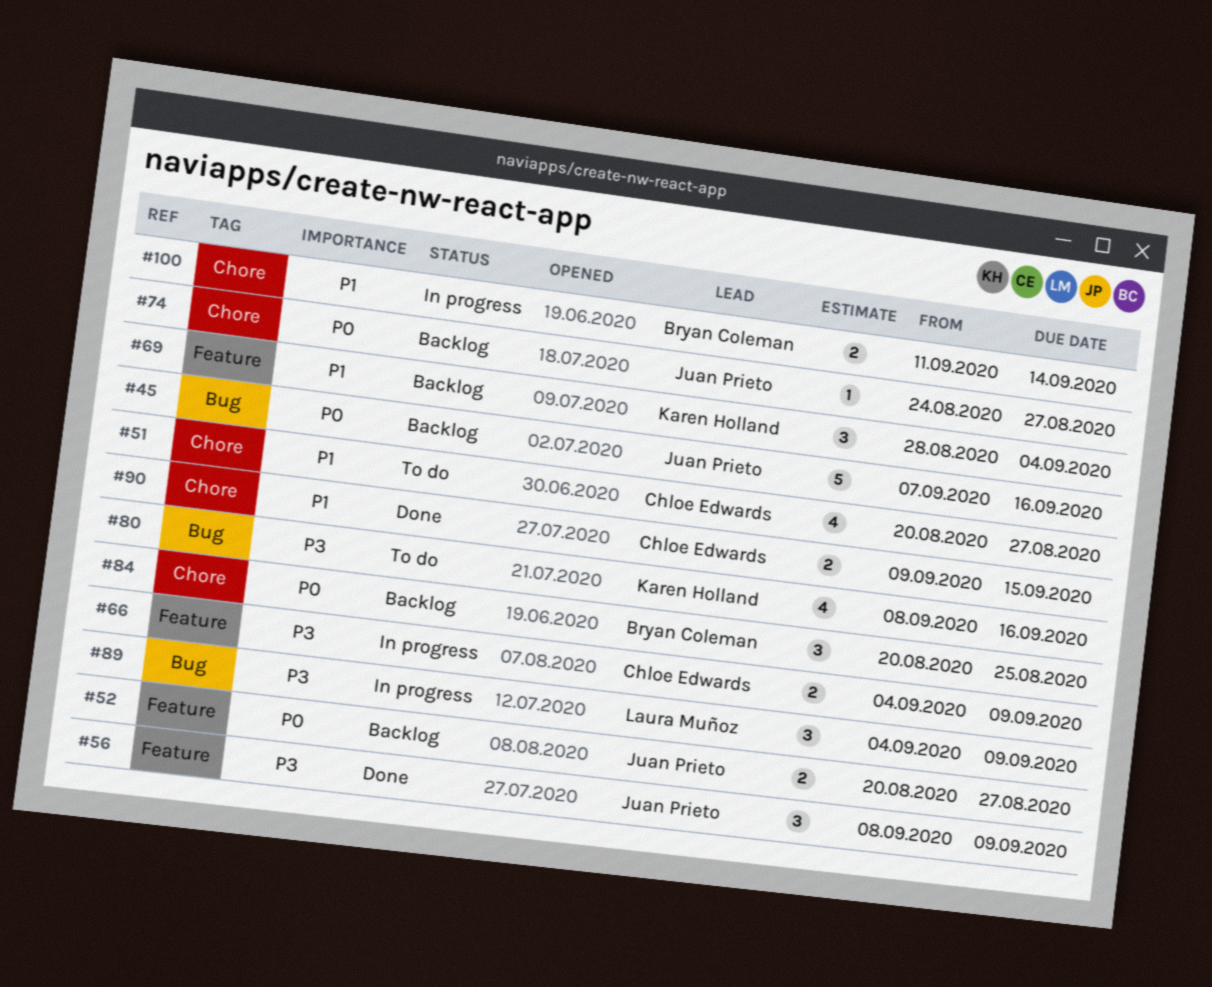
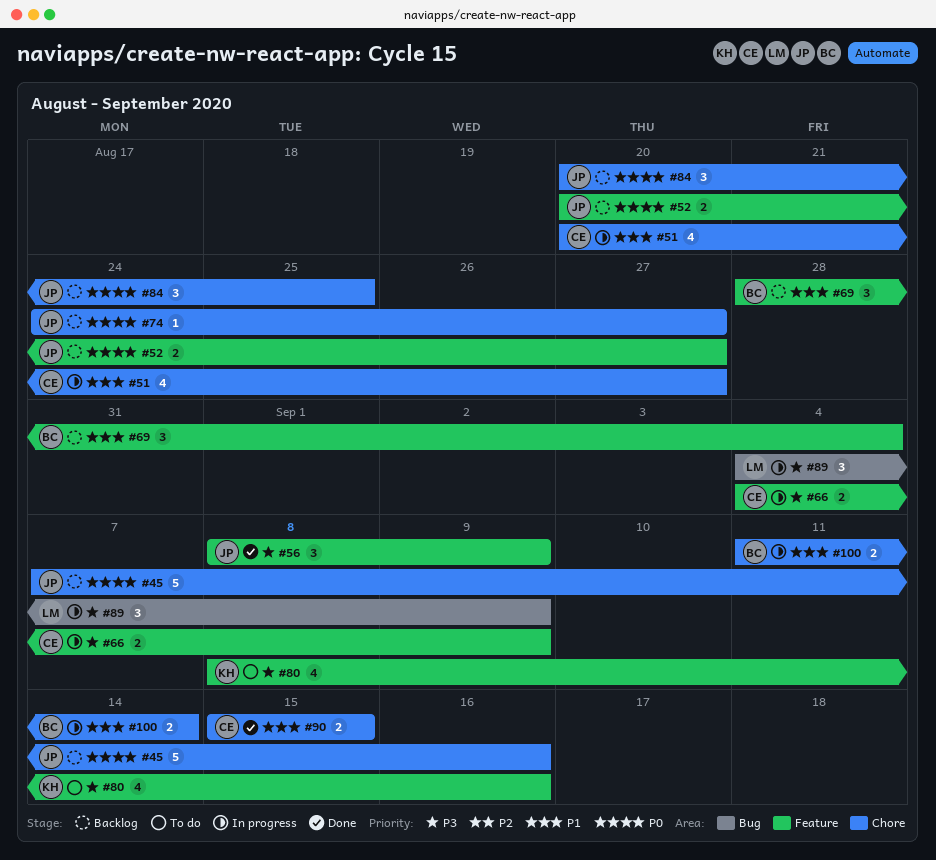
#45, label: Bug -> Chore
#51, status: To do -> In progress
#69, owner: Karen Holland -> Bryan Coleman
#80, label: Bug -> Feature
#84, owner: Bryan Coleman -> Juan Prieto
#90, start: Sep 9 -> Sep 15

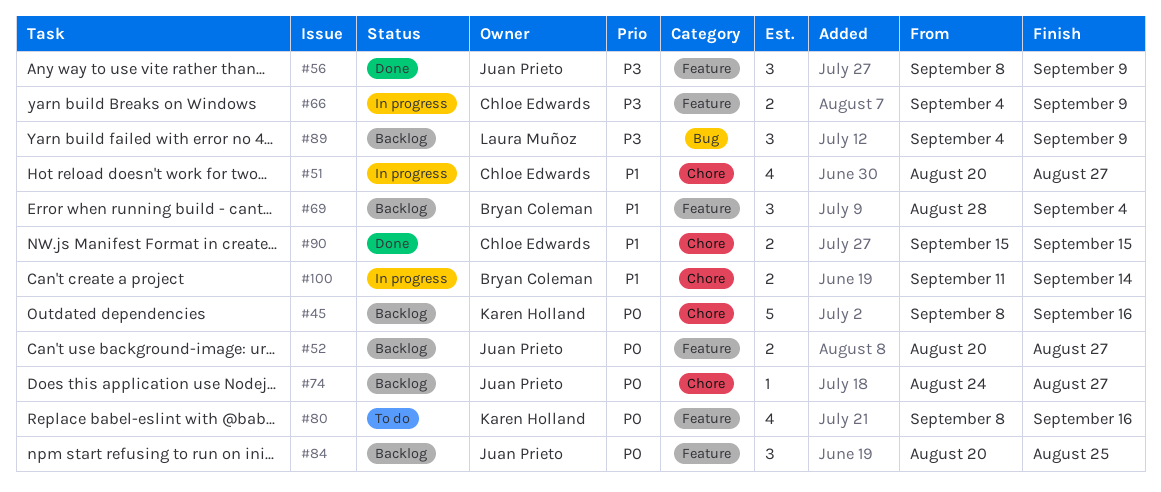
#45, owner: Juan Prieto -> Karen Holland
#45, start: Sep 7 -> Sep 8
#80, priority: P3 -> P0
#84, label: Chore -> Feature
#89, status: In progress -> Backlog

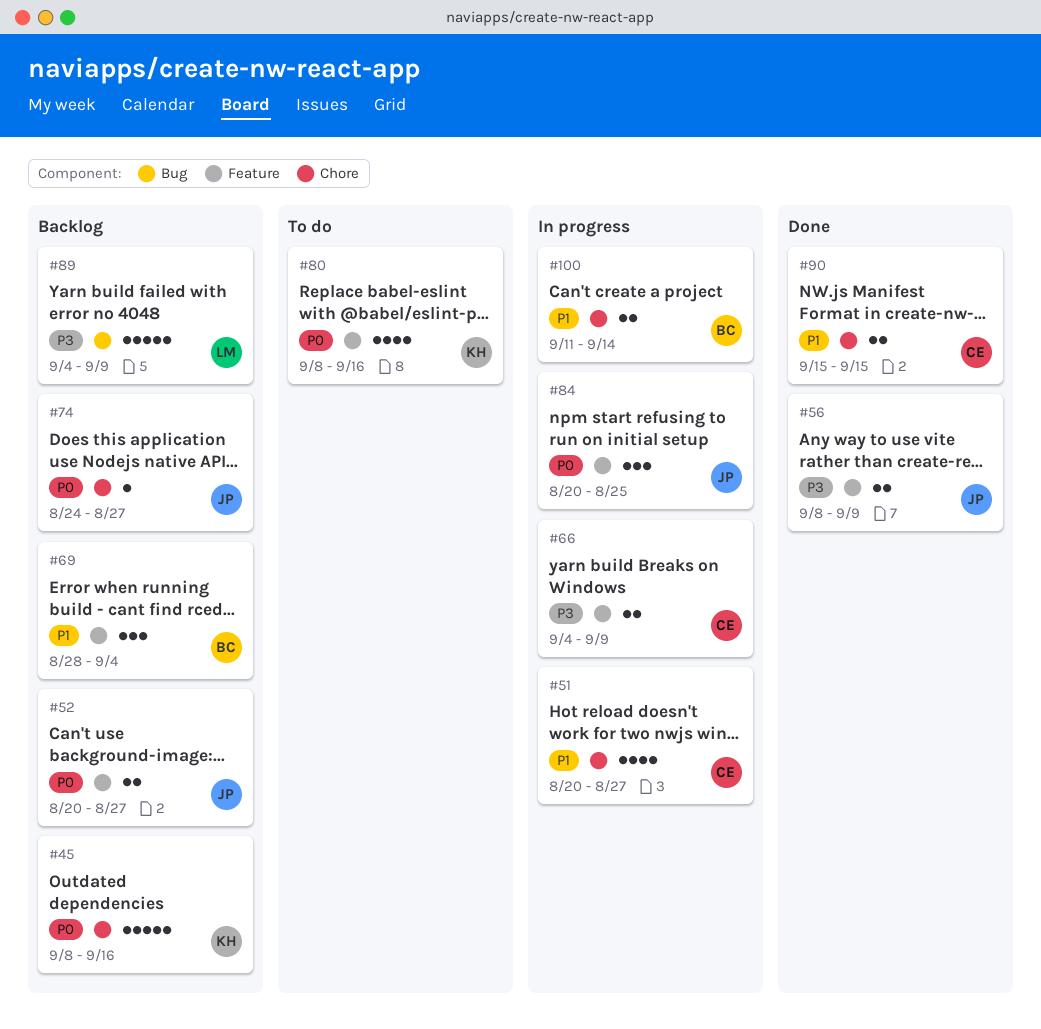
#56, estimate: 3 -> 2
#84, status: Backlog -> In progress
#89, estimate: 3 -> 5

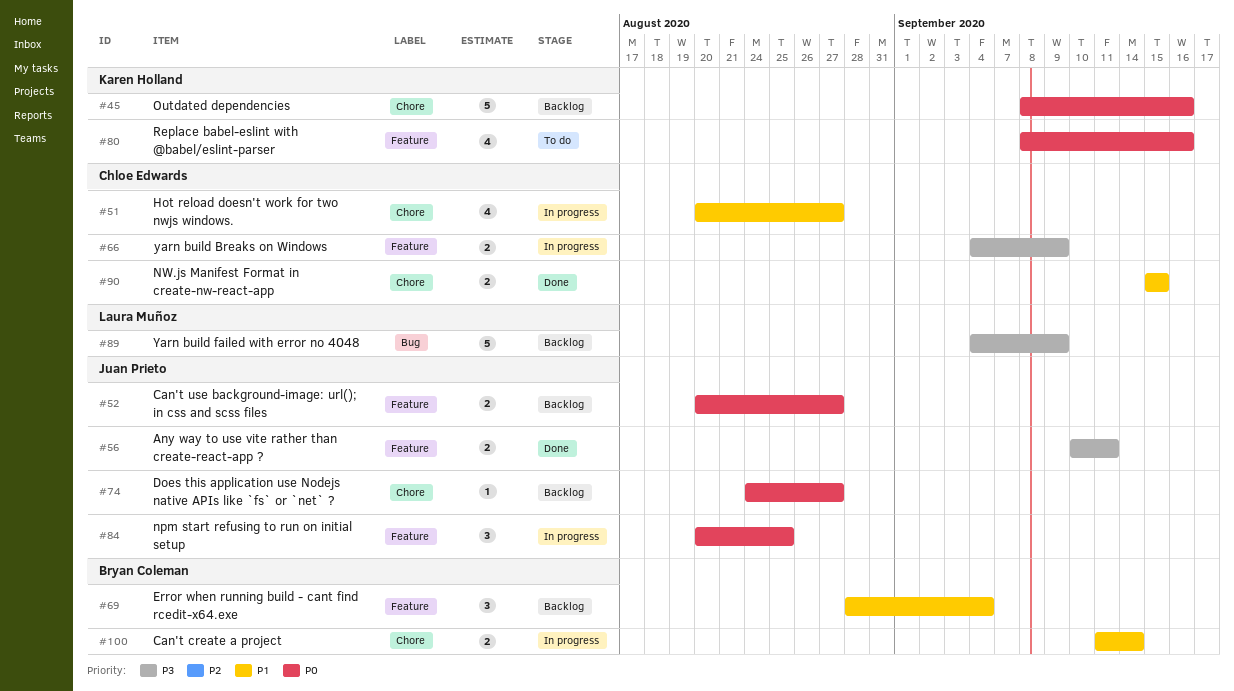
#56, start: Sep 8 -> Sep 10
#56, due: Sep 9 -> Sep 11

